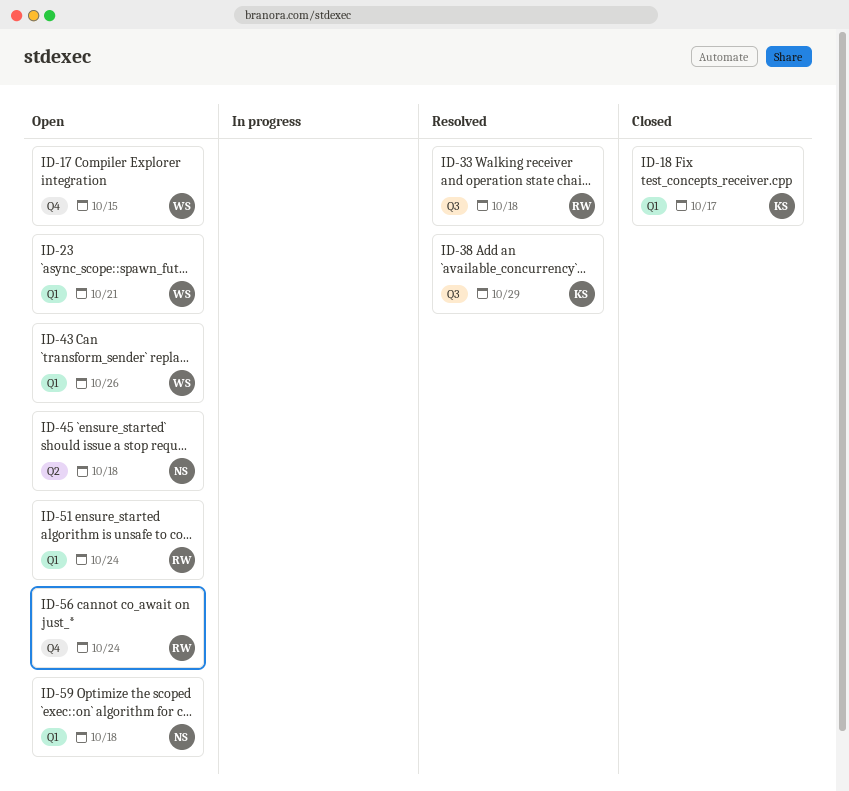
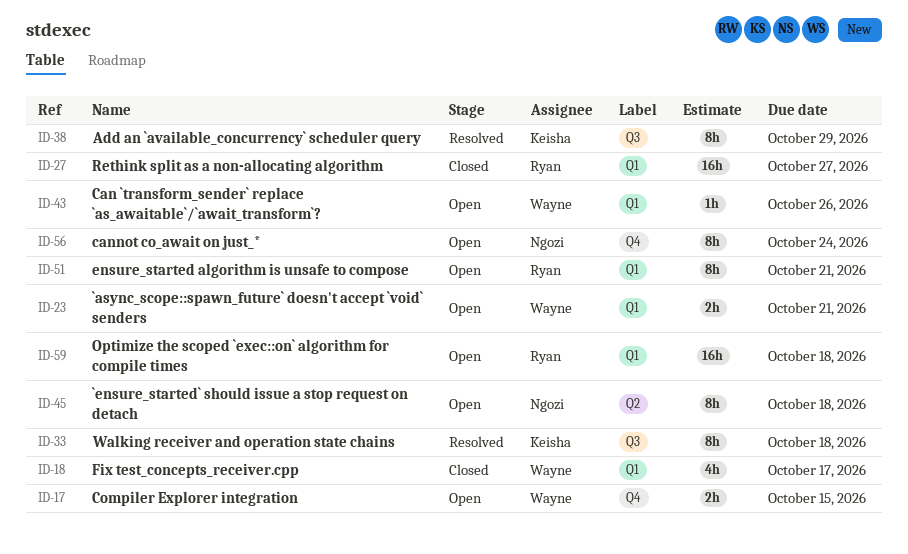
ID-18, owner: Keisha -> Wayne
ID-27: none -> present
ID-33, owner: Ryan -> Keisha
ID-51, due: Oct 24 -> Oct 21
ID-56, owner: Ryan -> Ngozi
ID-59, owner: Ngozi -> Ryan

